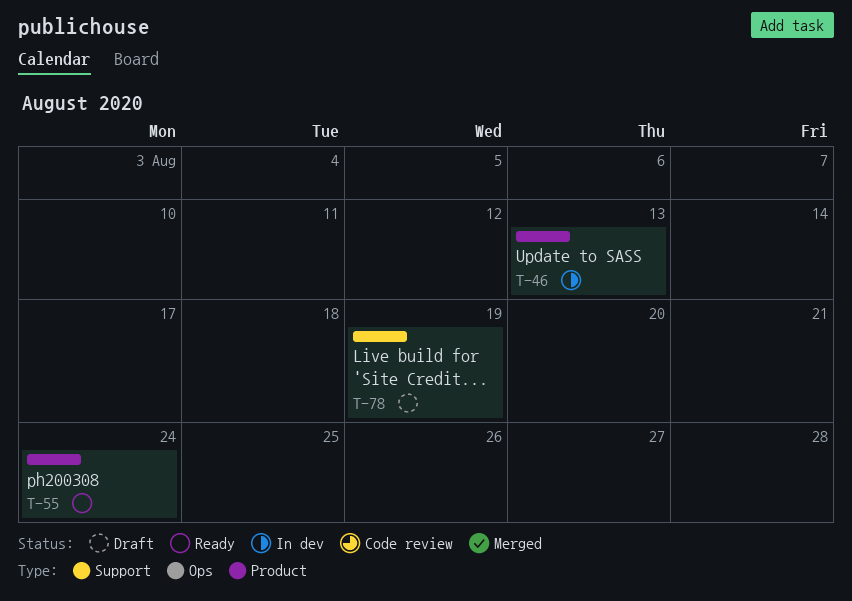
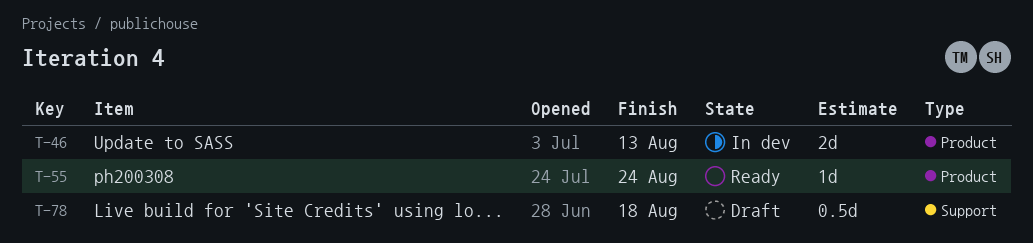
T-78, due: Aug 19 -> Aug 18

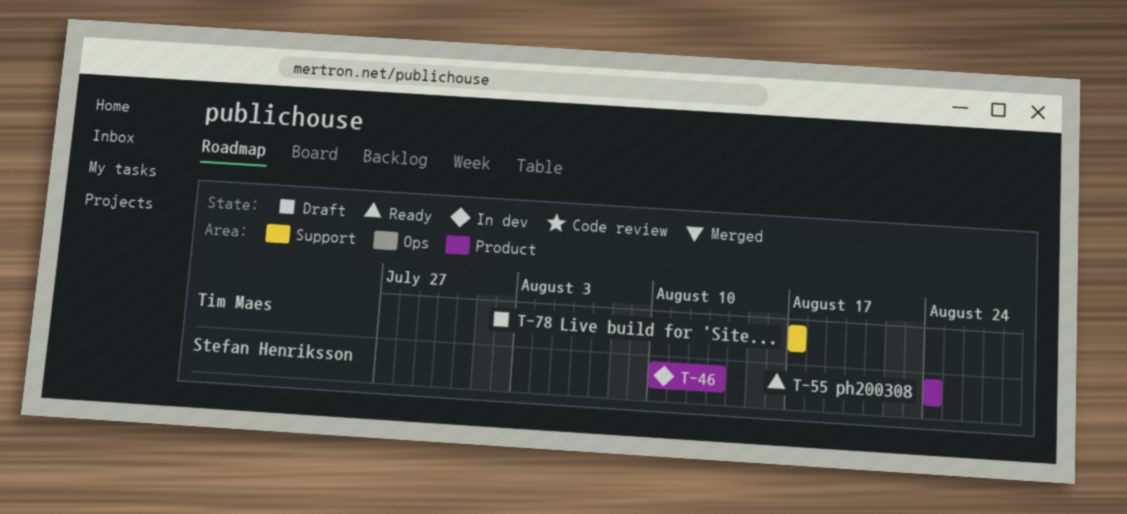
T-78, due: Aug 18 -> Aug 17

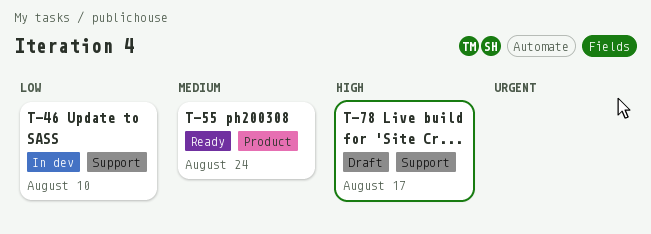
T-46, label: Product -> Support
T-46, due: Aug 13 -> Aug 10

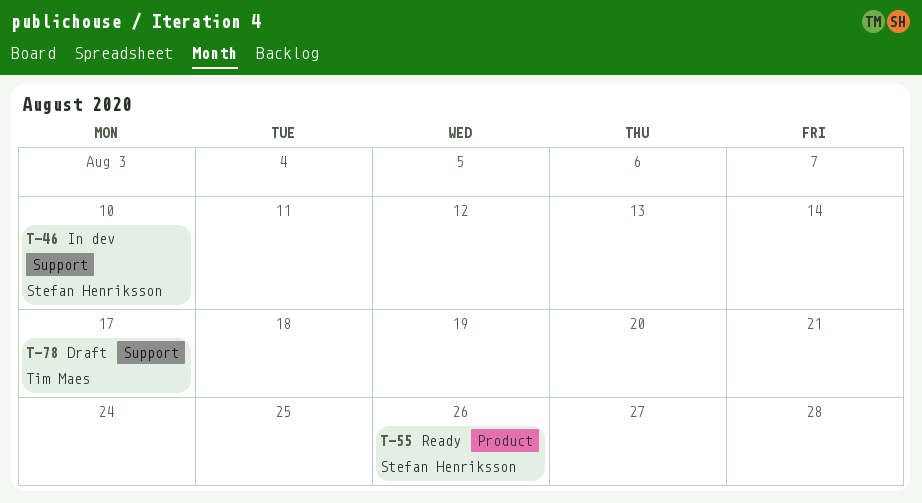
T-55, due: Aug 24 -> Aug 26

